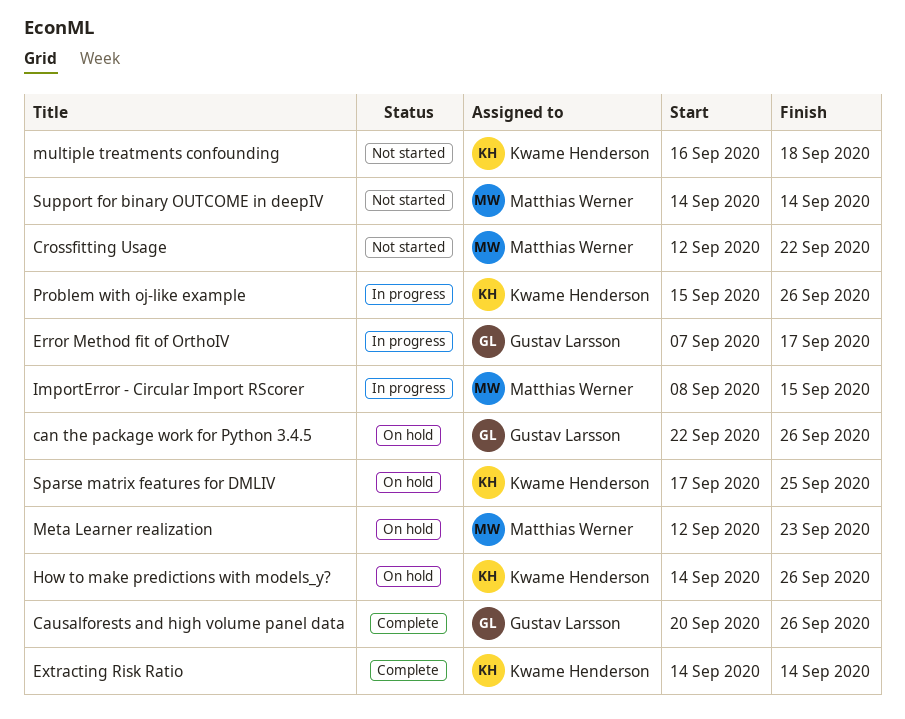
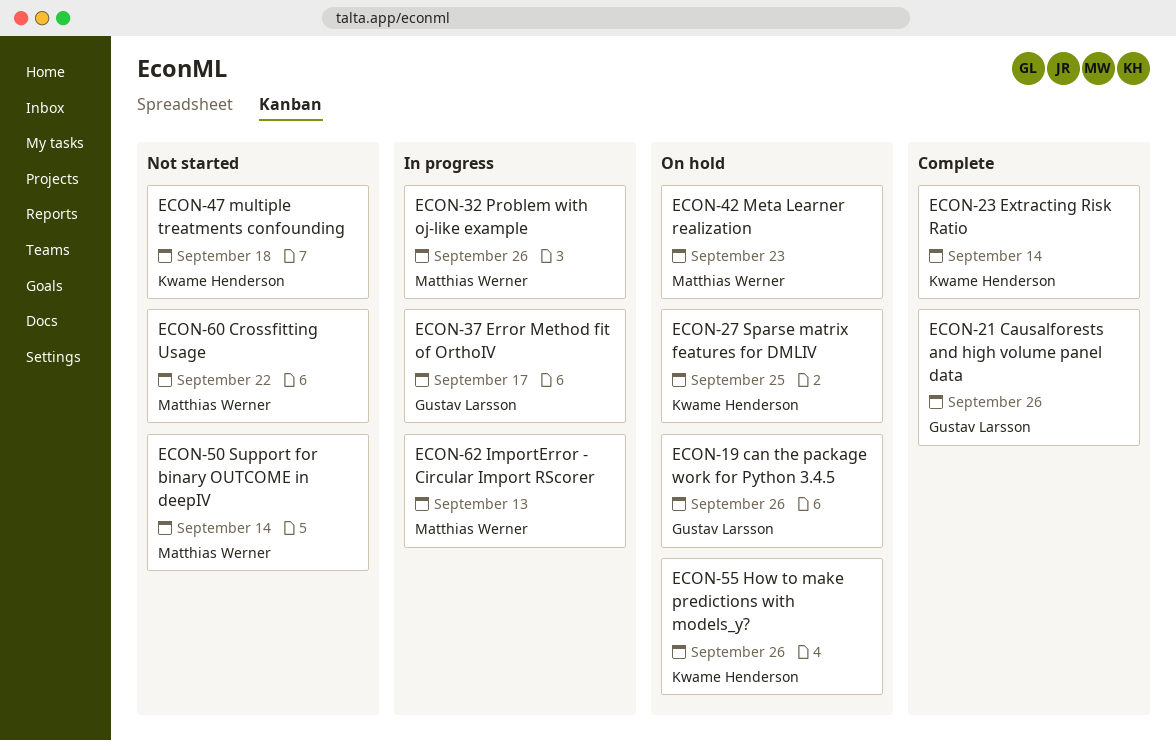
ImportError - Circular Import RScorer, due: Sep 15 -> Sep 13
Problem with oj-like example, owner: Kwame Henderson -> Matthias Werner

